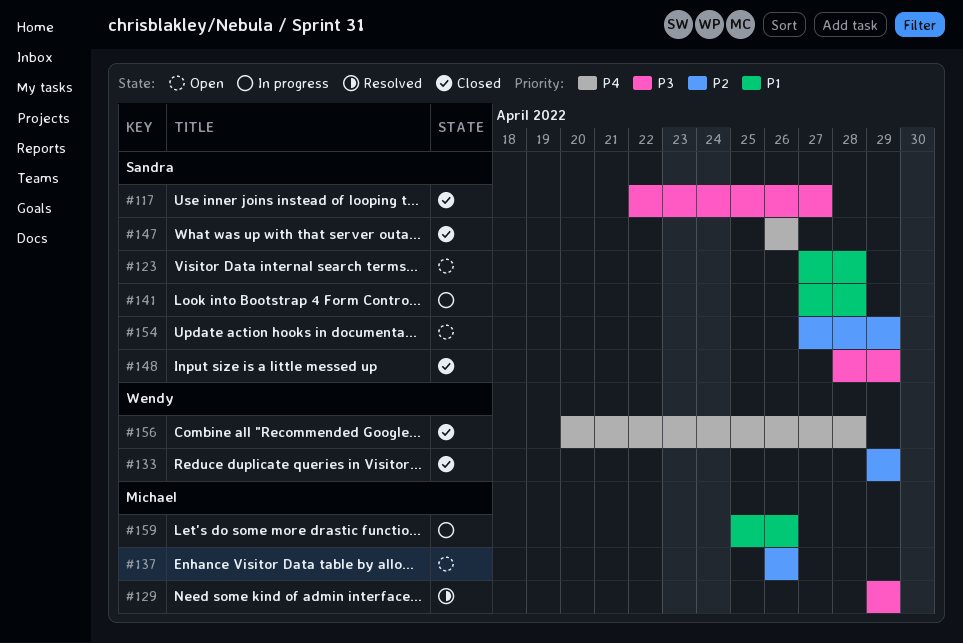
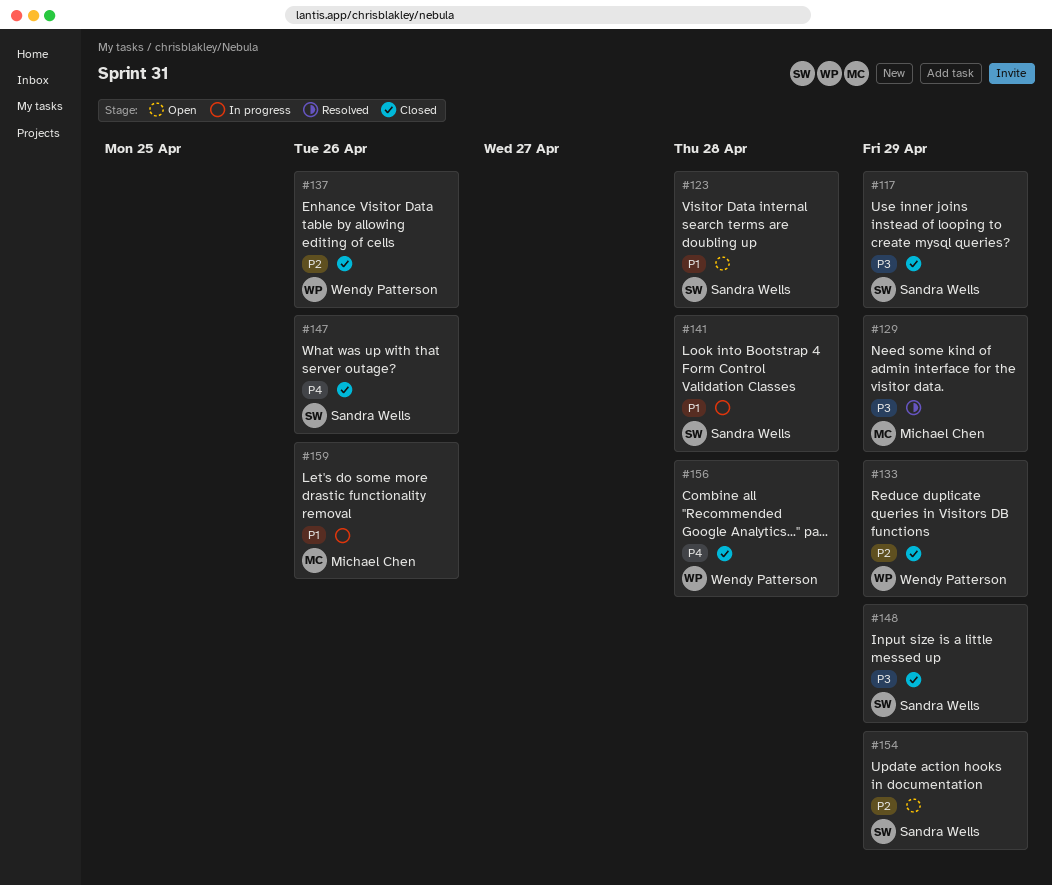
#117, due: Apr 27 -> Apr 29
#137, status: Open -> Closed
#137, owner: Michael Chen -> Wendy Patterson

